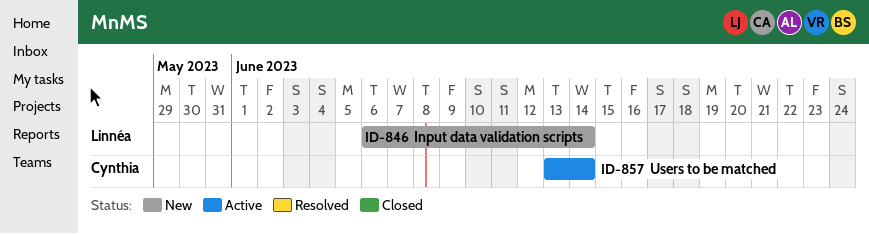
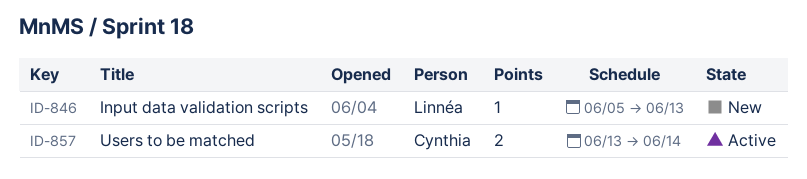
ID-846, start: Jun 6 -> Jun 5
ID-846, due: Jun 14 -> Jun 13

